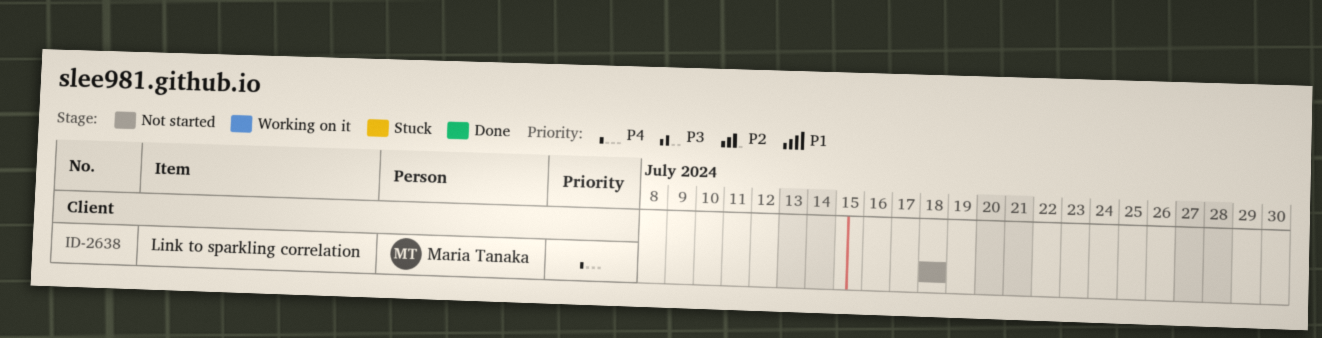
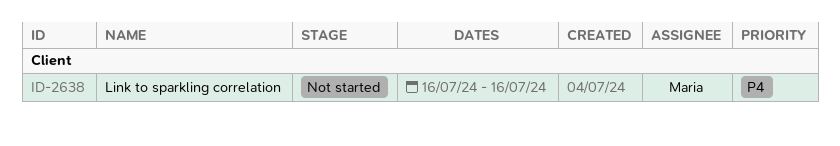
ID-2638, start: Jul 18 -> Jul 16
ID-2638, due: Jul 18 -> Jul 16

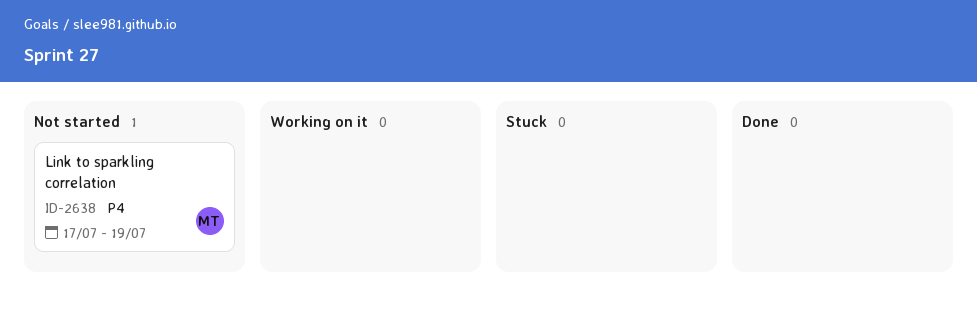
ID-2638, start: Jul 16 -> Jul 17
ID-2638, due: Jul 16 -> Jul 19

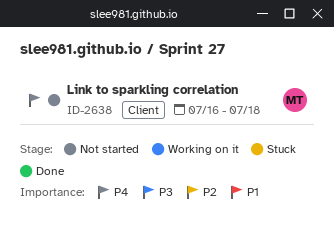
ID-2638, start: Jul 17 -> Jul 16
ID-2638, due: Jul 19 -> Jul 18

